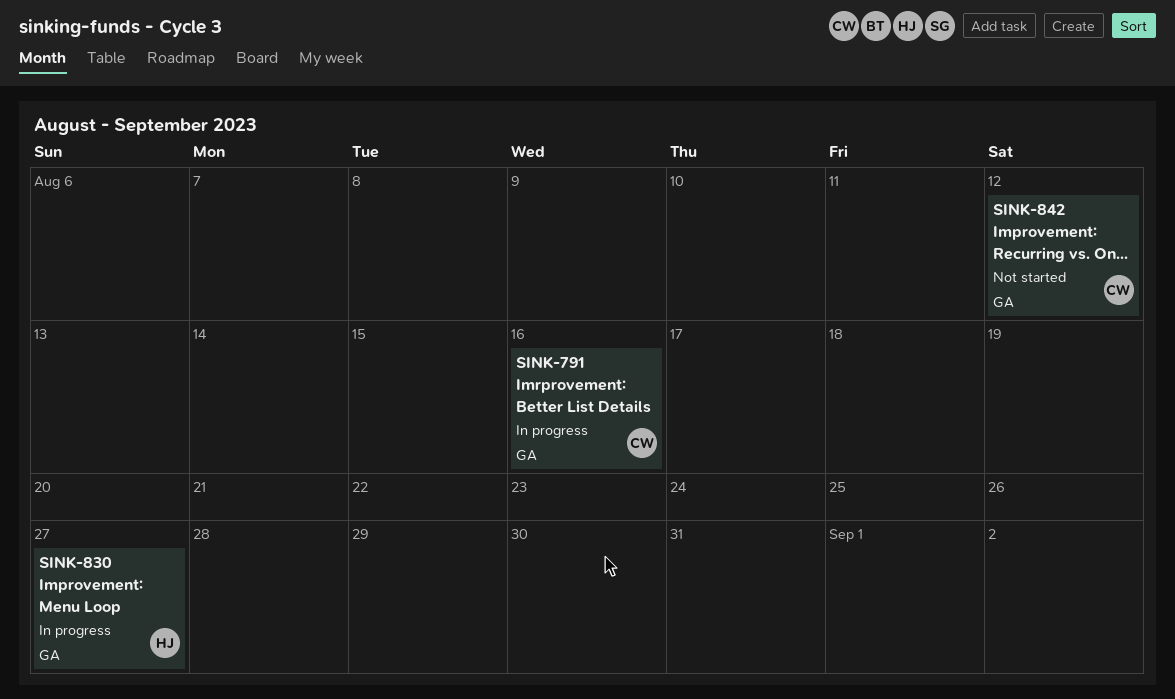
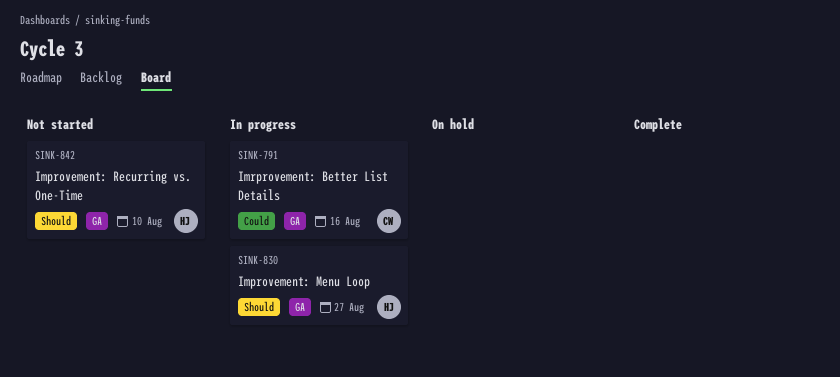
SINK-842, owner: CW -> HJ
SINK-842, due: Aug 12 -> Aug 10

